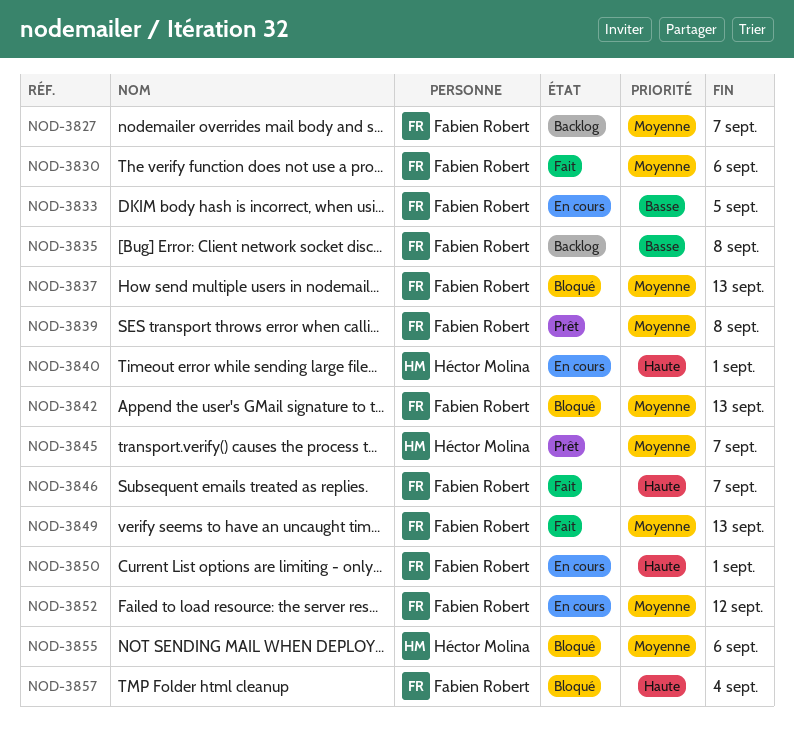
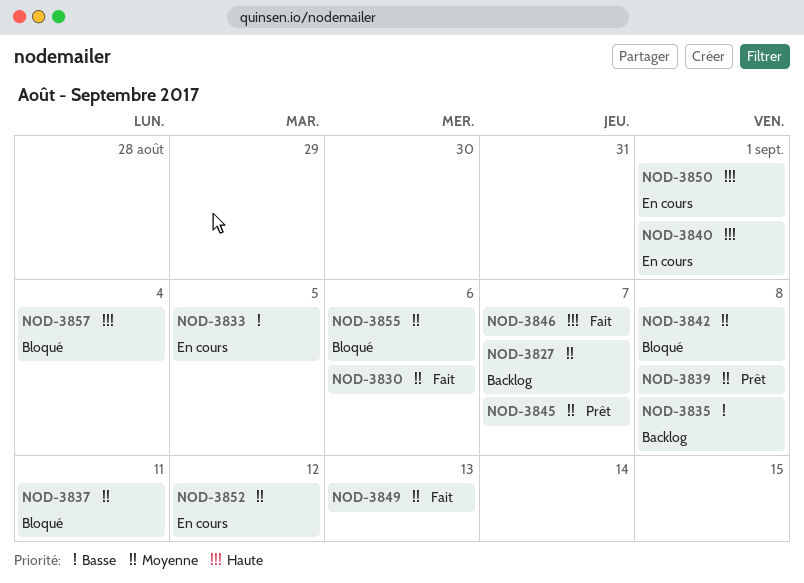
NOD-3837, due: Sep 13 -> Sep 11
NOD-3842, due: Sep 13 -> Sep 8

